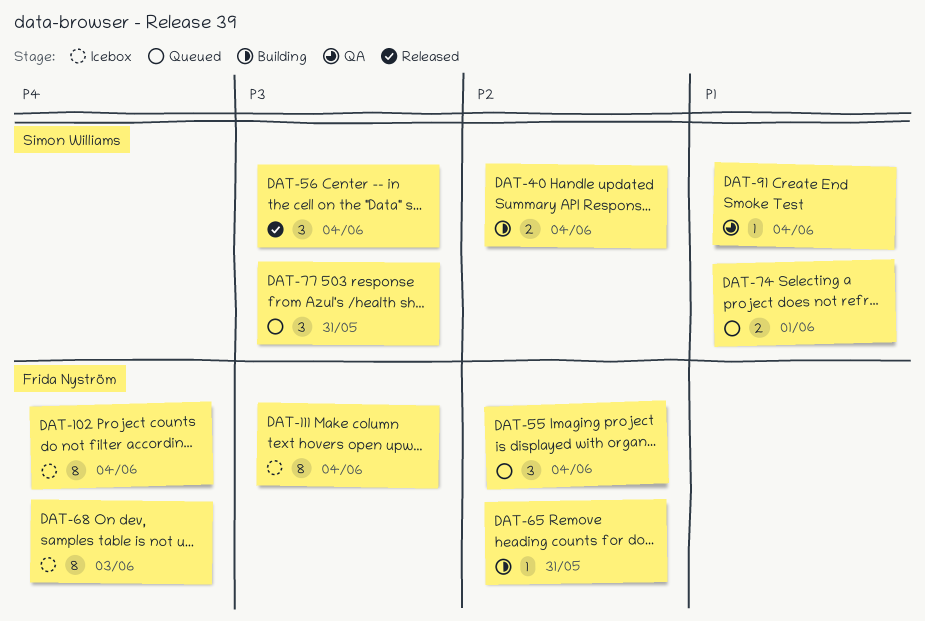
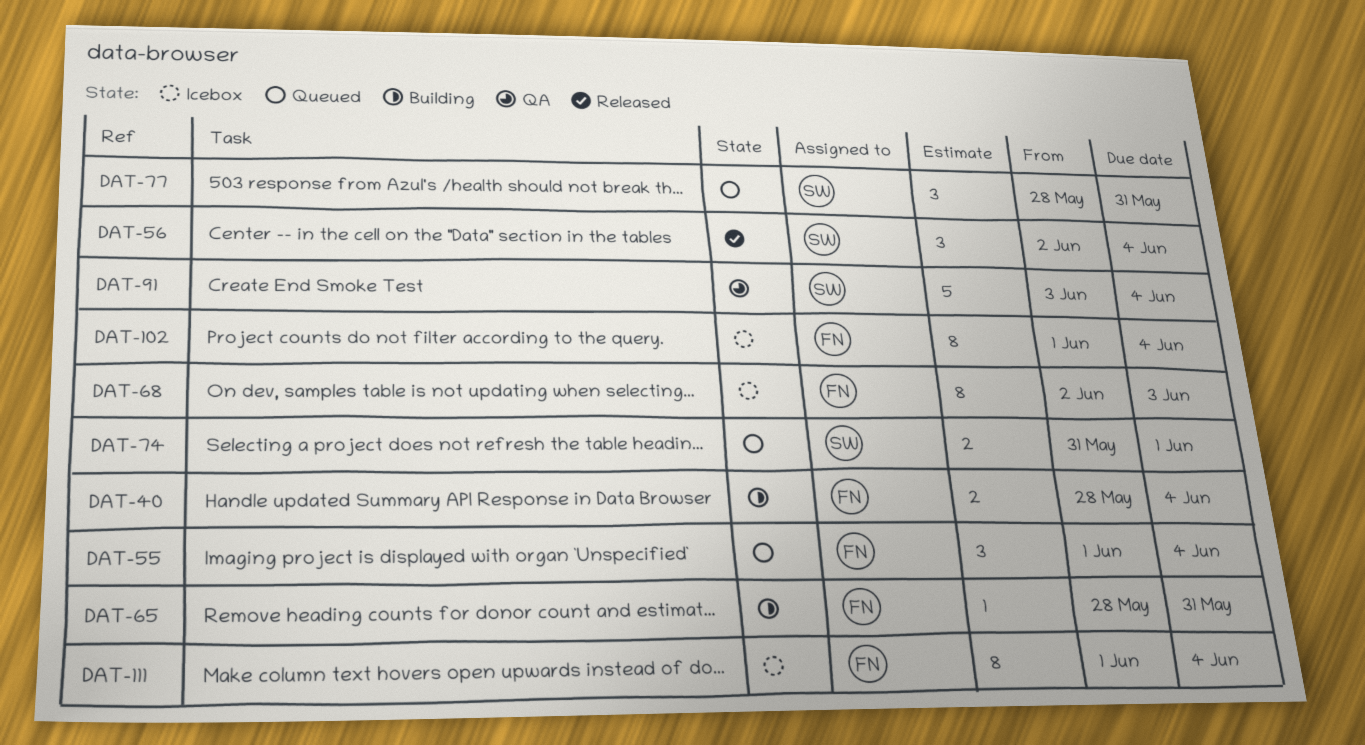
DAT-40, owner: Simon Williams -> Frida Nyström
DAT-91, estimate: 1 -> 5

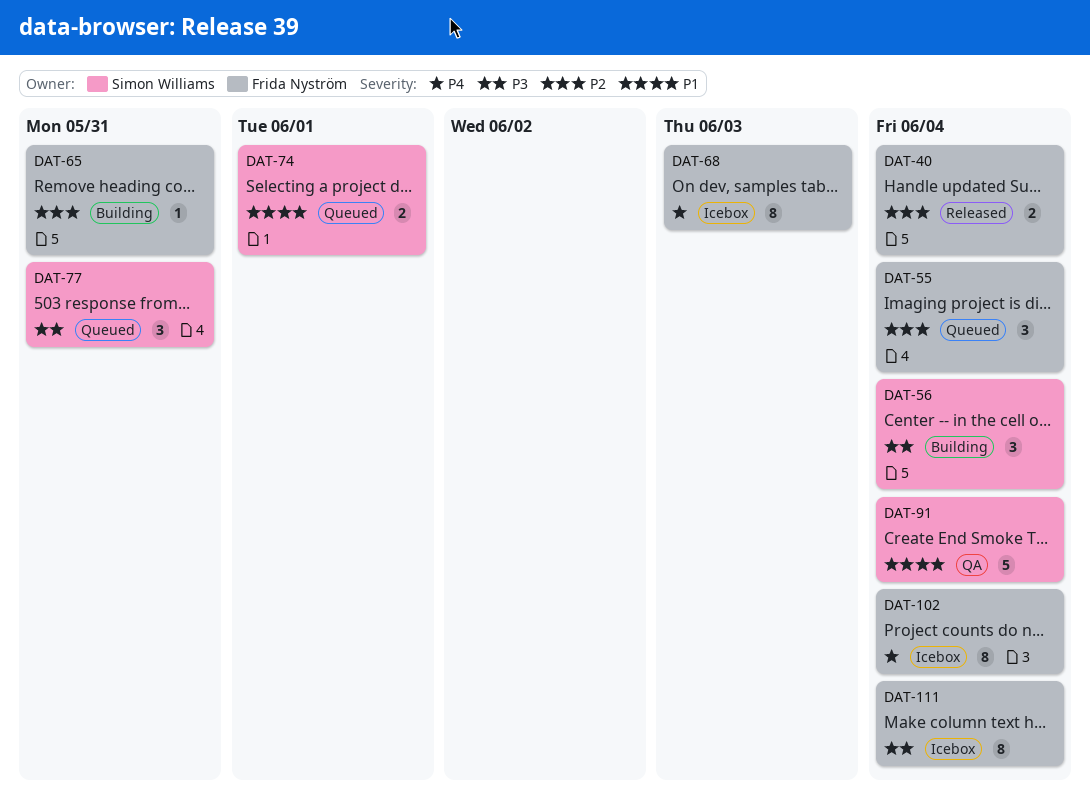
DAT-40, status: Building -> Released
DAT-56, status: Released -> Building

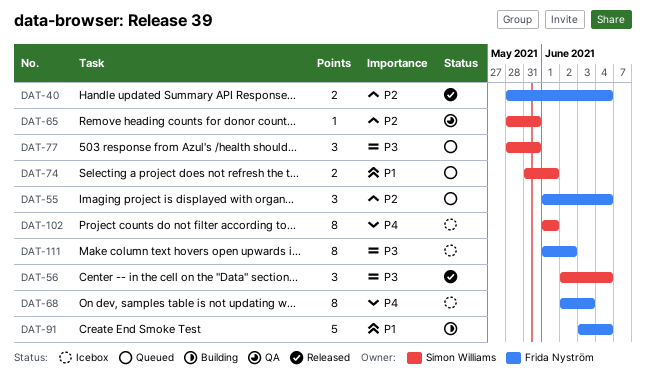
DAT-56, status: Building -> Released
DAT-65, status: Building -> QA
DAT-65, owner: Frida Nyström -> Simon Williams
DAT-91, status: QA -> Building
DAT-91, owner: Simon Williams -> Frida Nyström
DAT-102, owner: Frida Nyström -> Simon Williams
DAT-102, due: Jun 4 -> Jun 1
DAT-111, due: Jun 4 -> Jun 2

